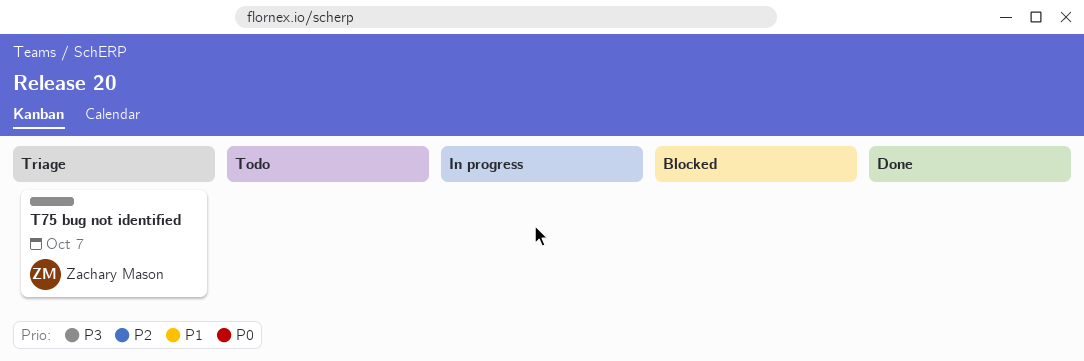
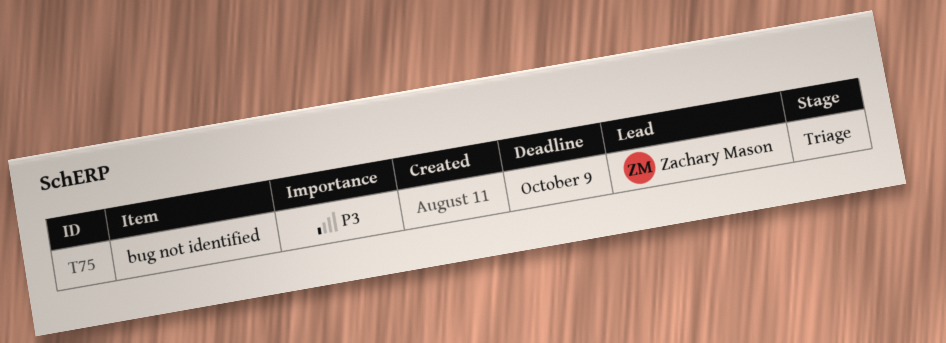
T75, due: Oct 7 -> Oct 9

